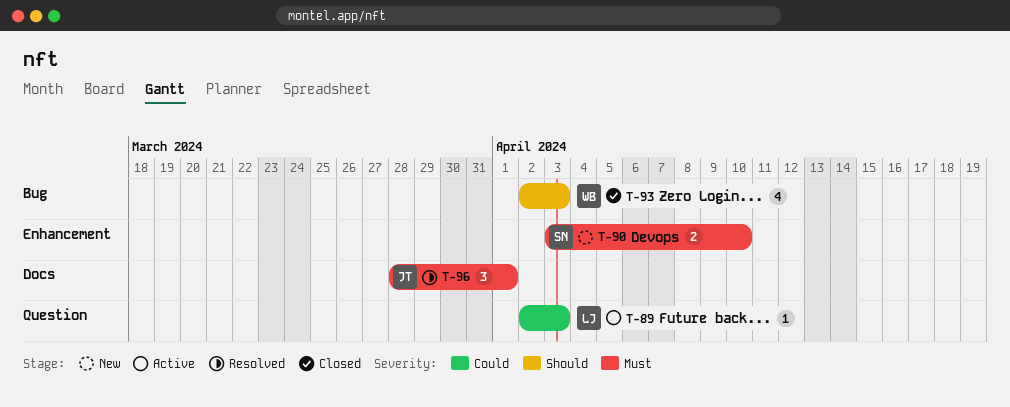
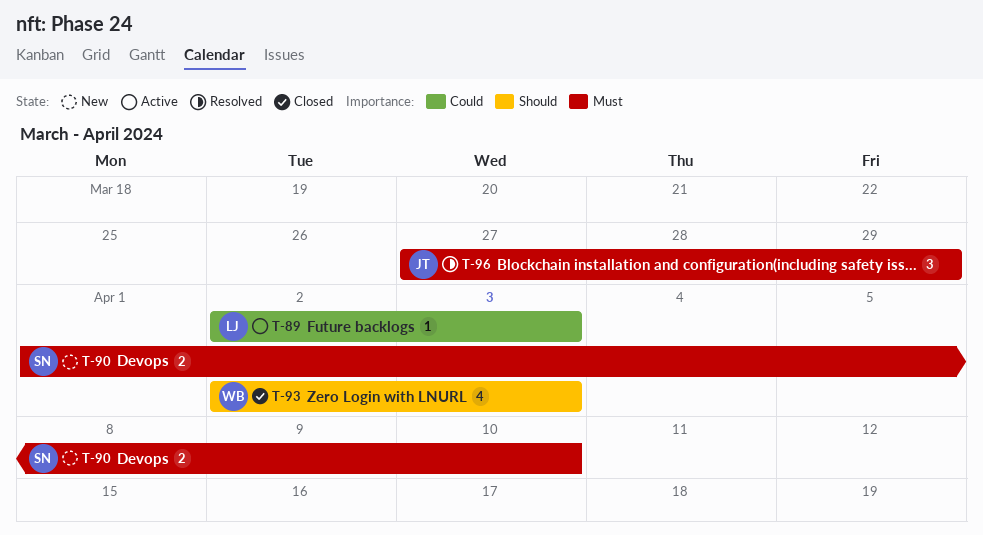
T-90, start: Apr 3 -> Apr 1
T-96, start: Mar 28 -> Mar 27
T-96, due: Apr 1 -> Mar 29

